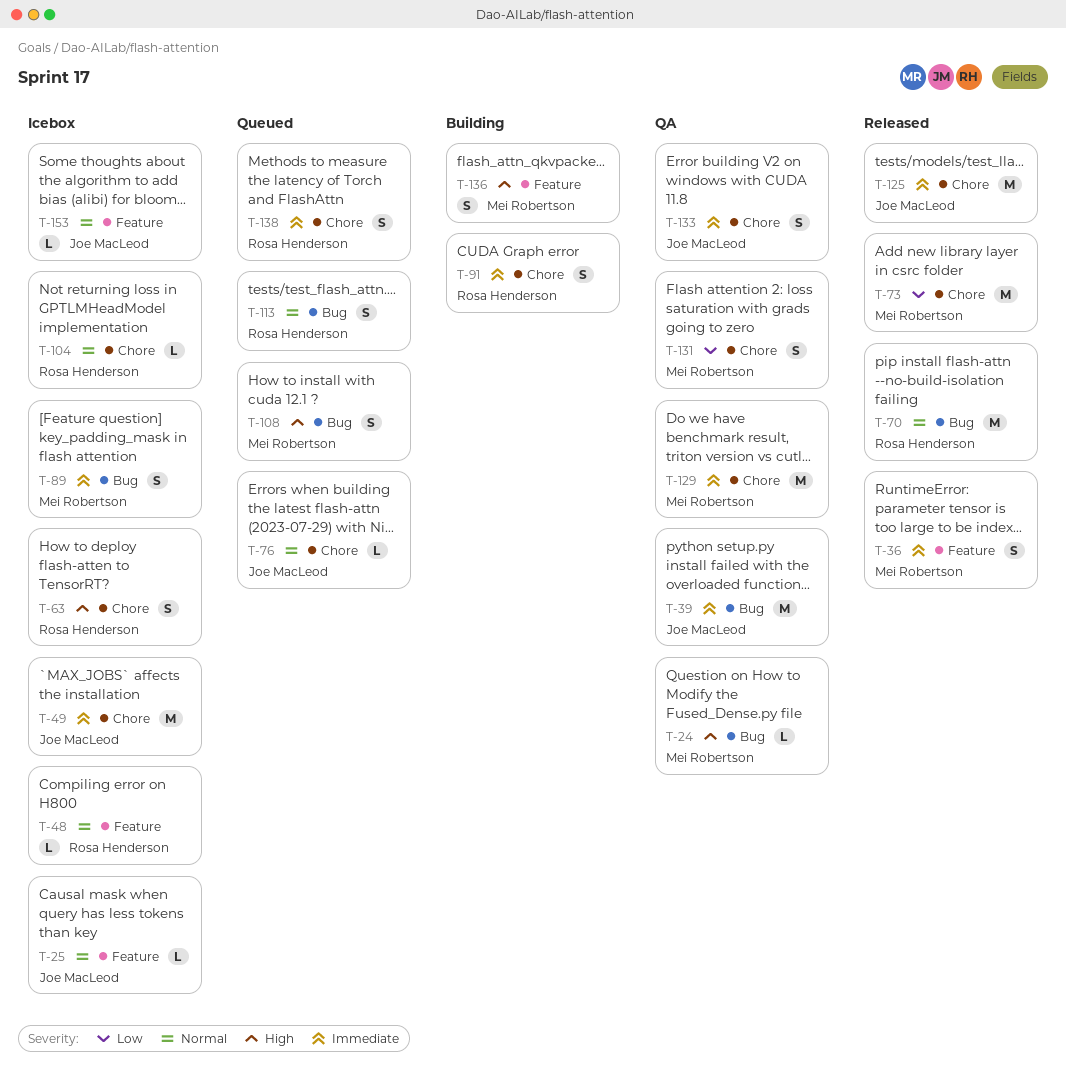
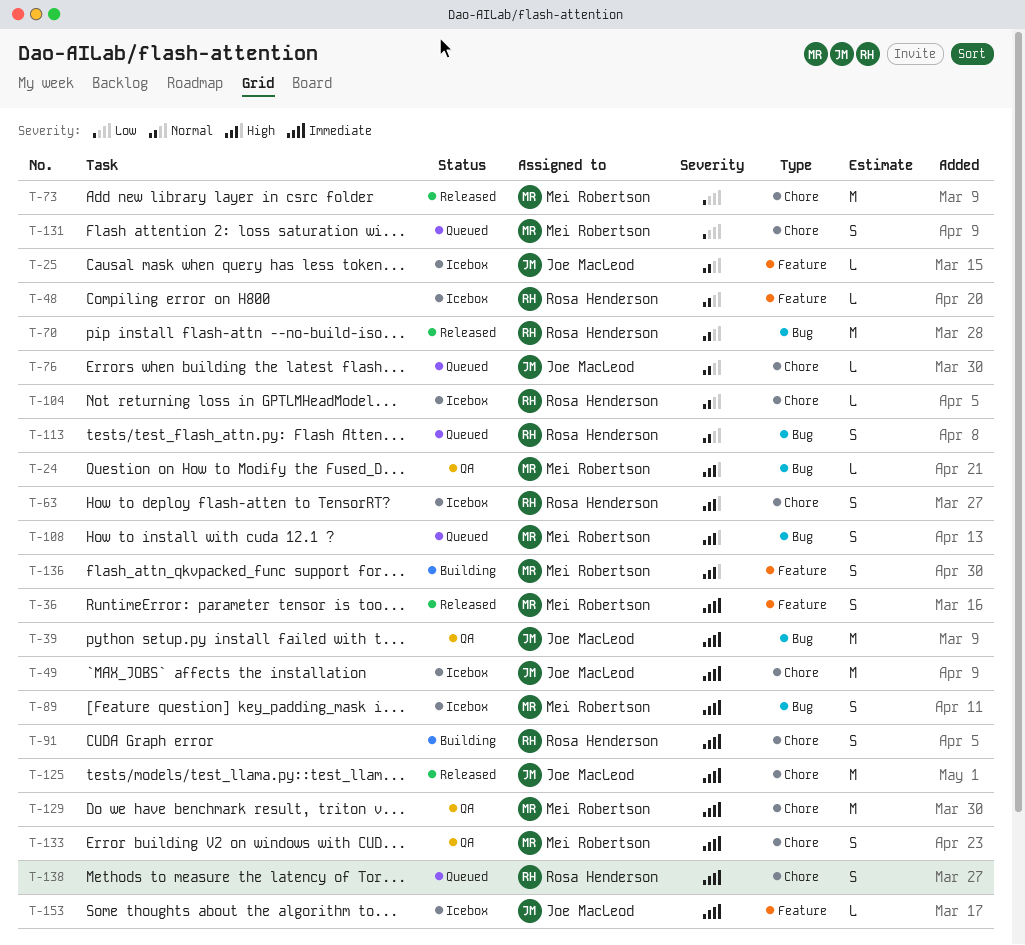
T-131, status: QA -> Queued
T-133, owner: Joe MacLeod -> Mei Robertson
T-153, priority: Normal -> Immediate

